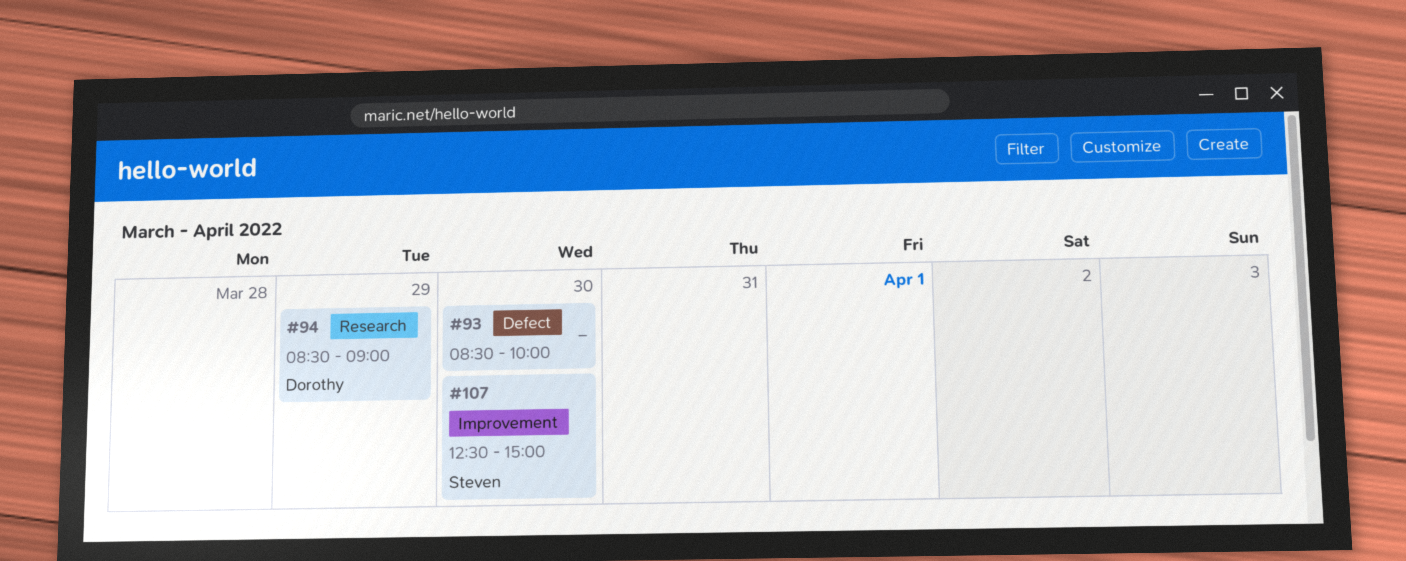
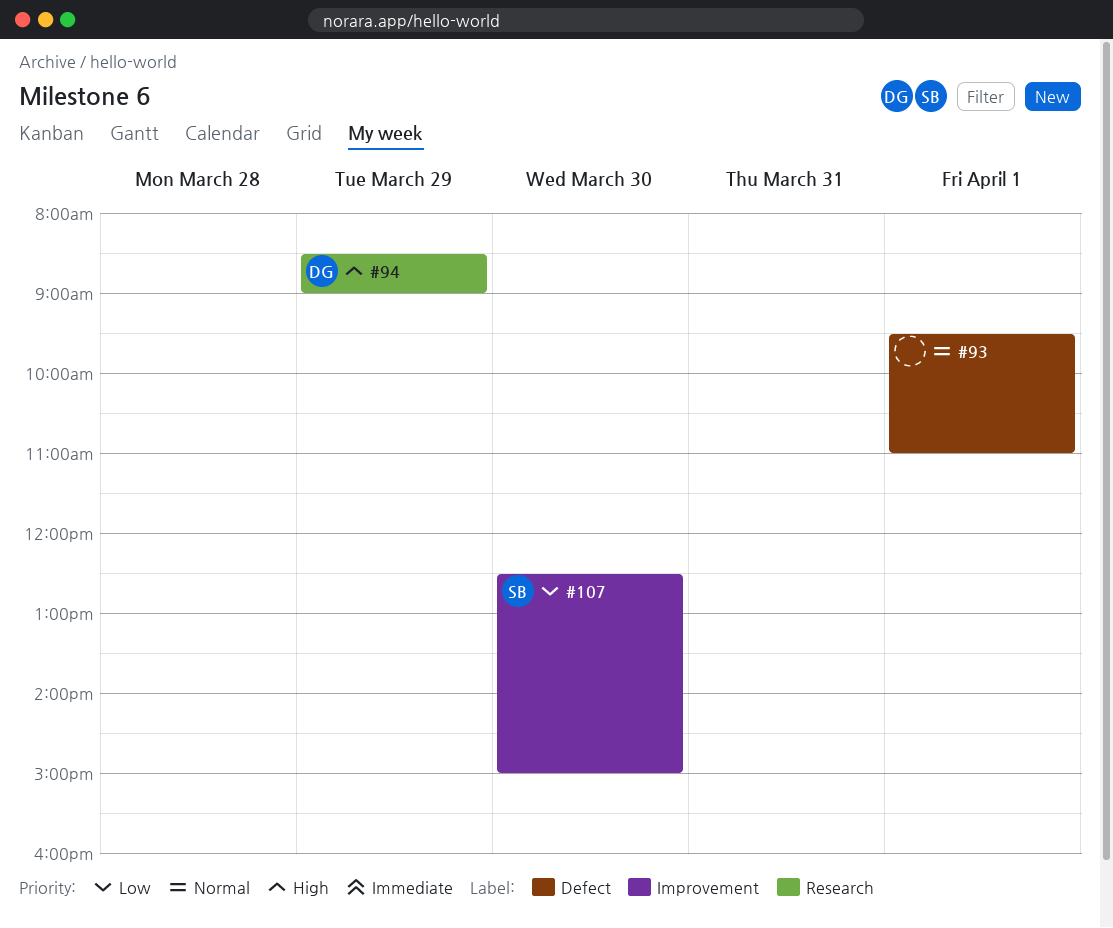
#93, day: Mar 30 -> Apr 1
#93, begins: 08:30 -> 09:30
#93, ends: 10:00 -> 11:00

